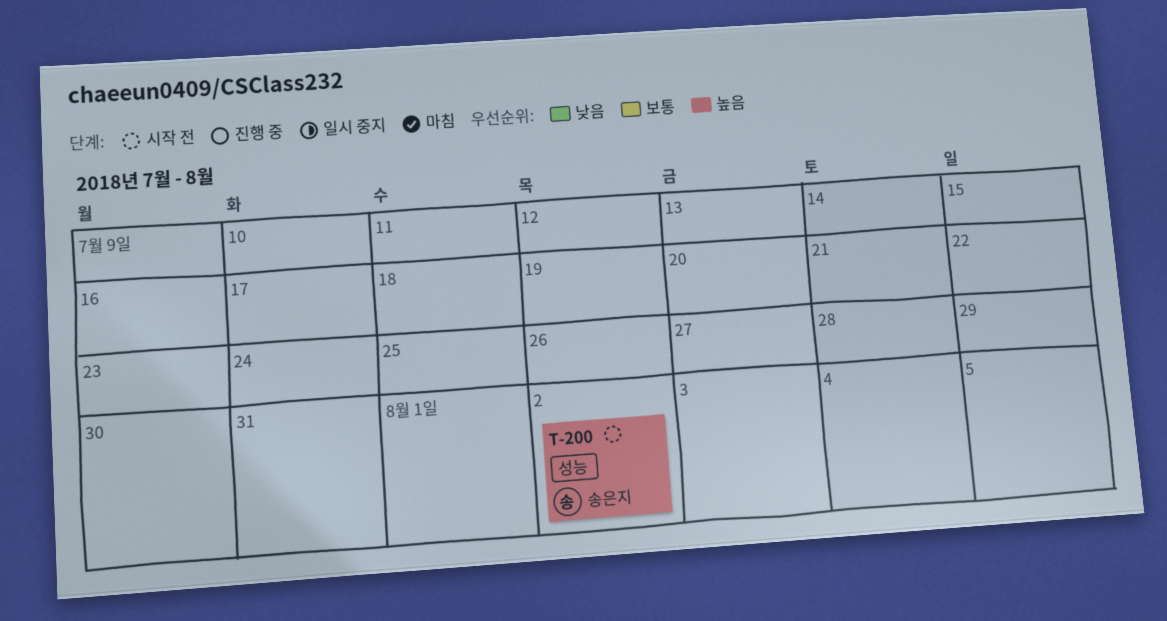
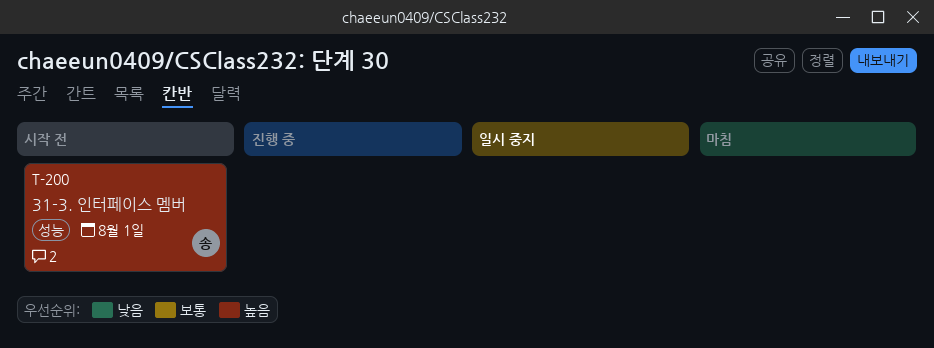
T-200, due: Aug 2 -> Aug 1

